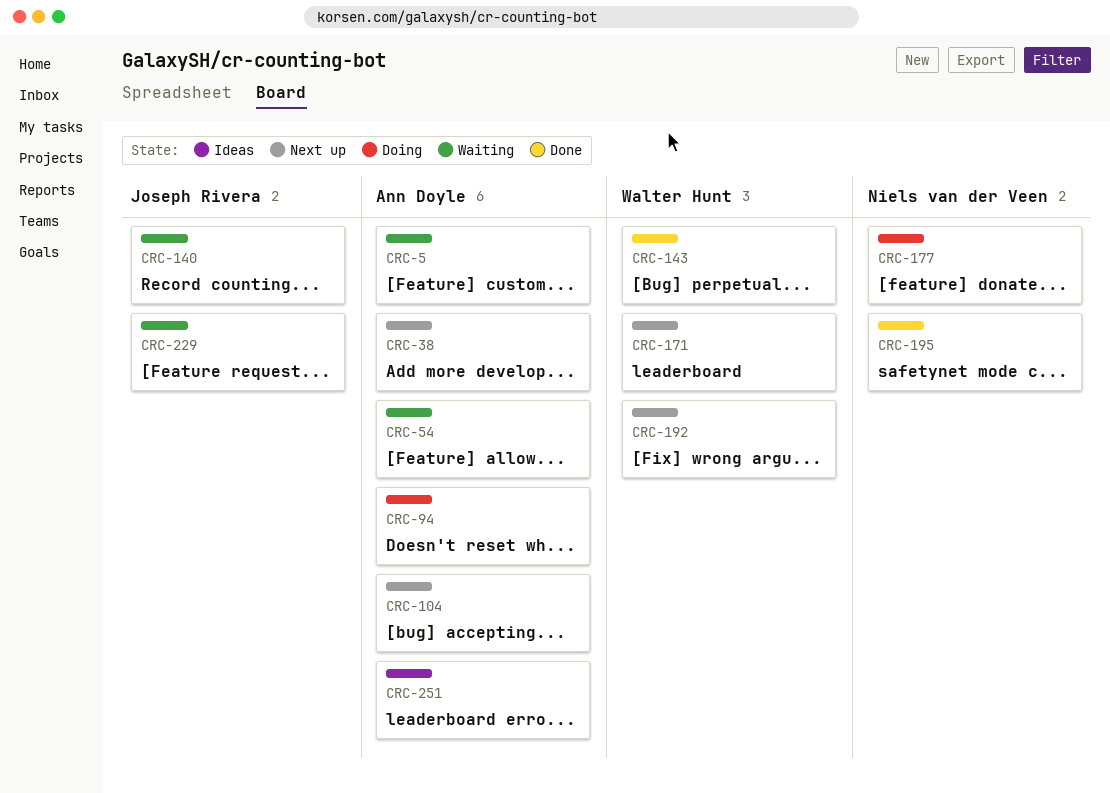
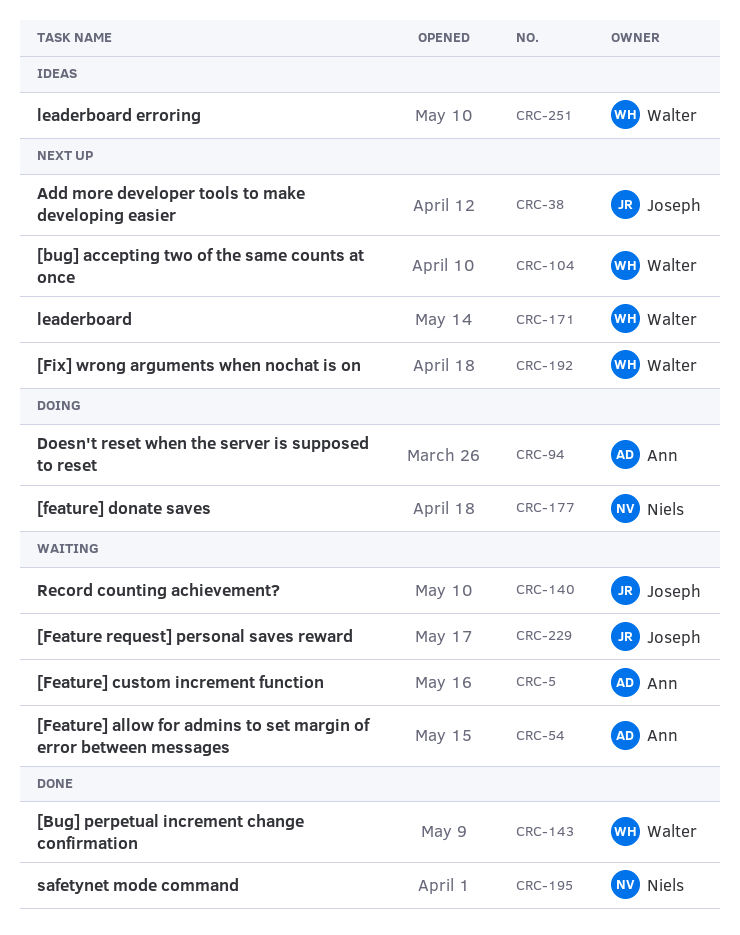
CRC-38, owner: Ann Doyle -> Joseph Rivera
CRC-104, owner: Ann Doyle -> Walter Hunt
CRC-251, owner: Ann Doyle -> Walter Hunt

